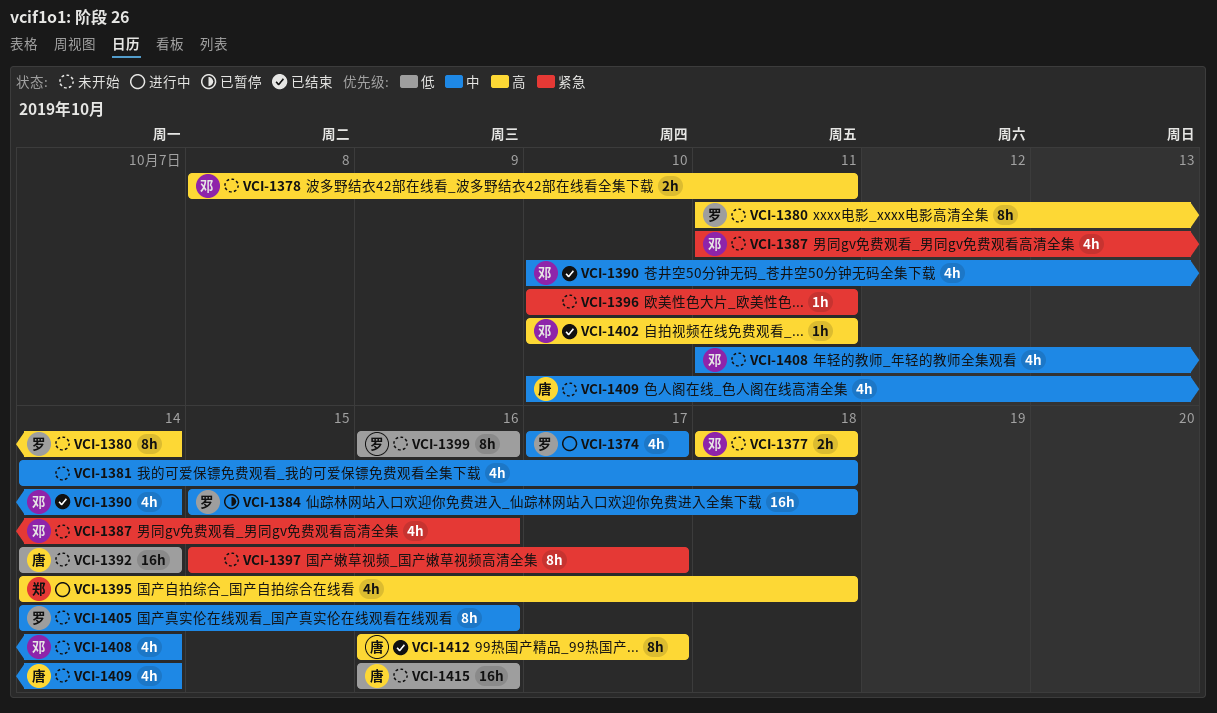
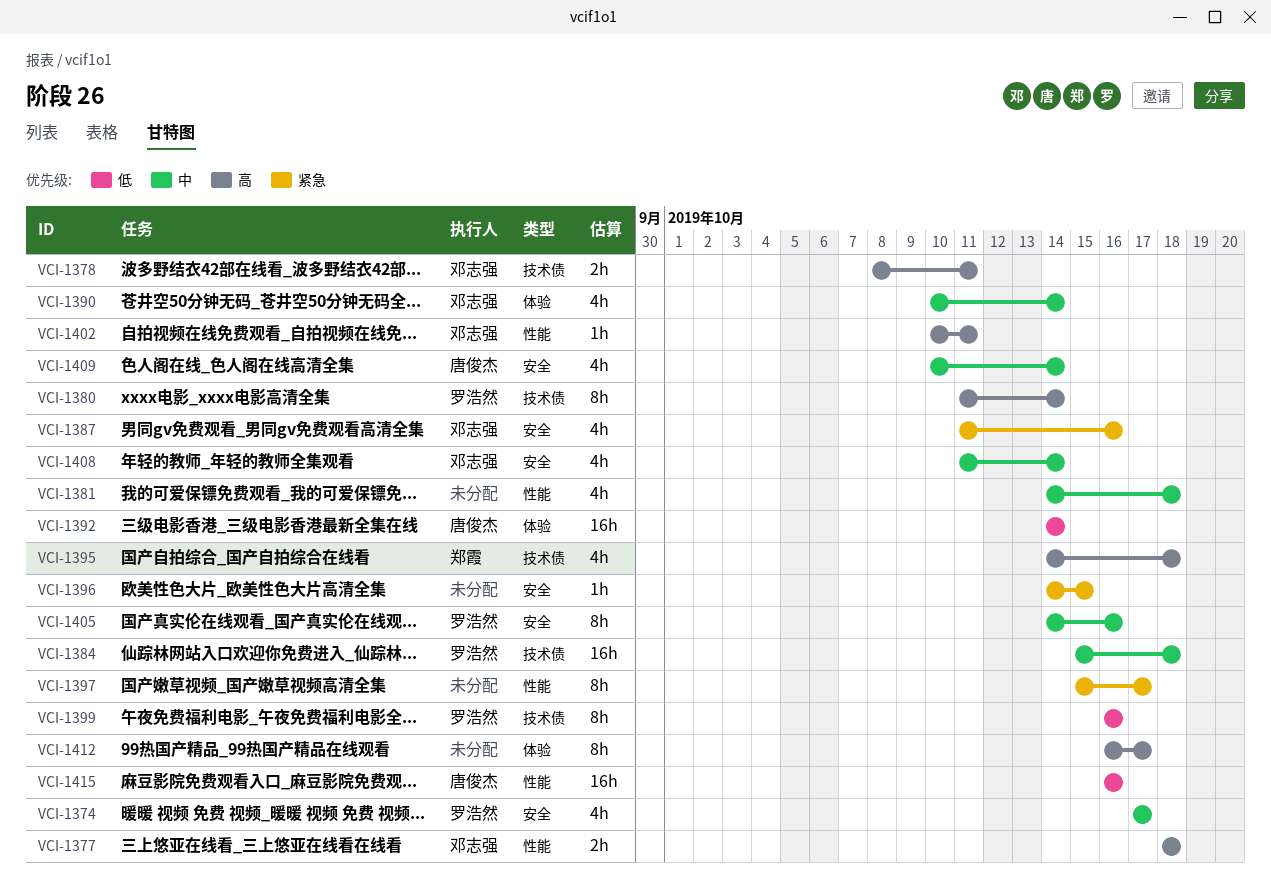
VCI-1396, start: Oct 10 -> Oct 14
VCI-1396, due: Oct 11 -> Oct 15
VCI-1412, owner: 唐俊杰 -> none

